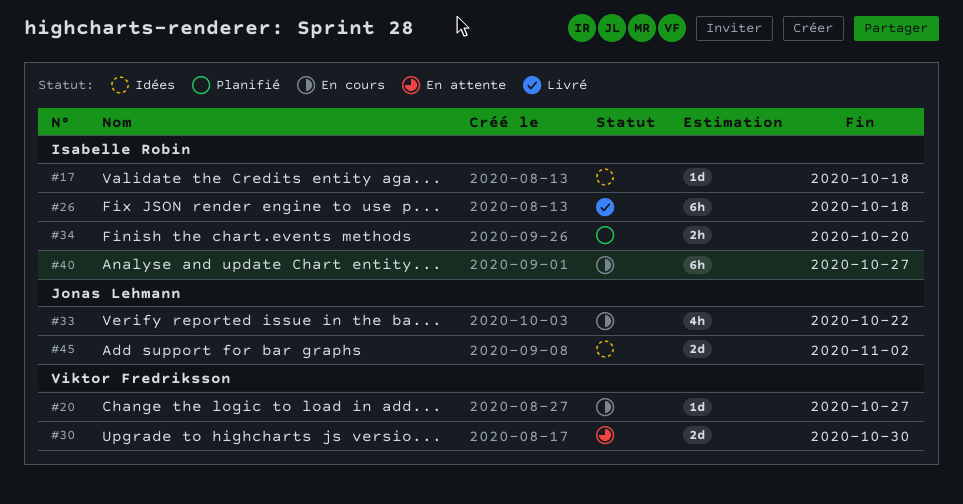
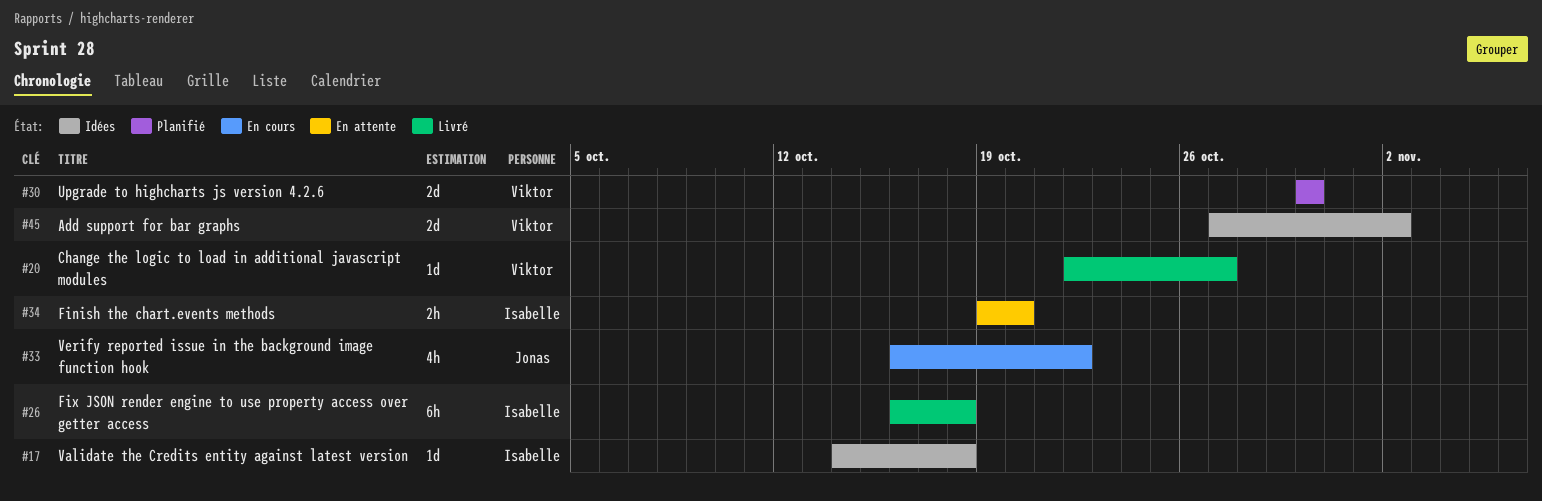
#20, status: En cours -> Livré
#30, status: En attente -> Planifié
#34, status: Planifié -> En attente
#40: present -> none
#45, owner: Jonas Lehmann -> Viktor Fredriksson

